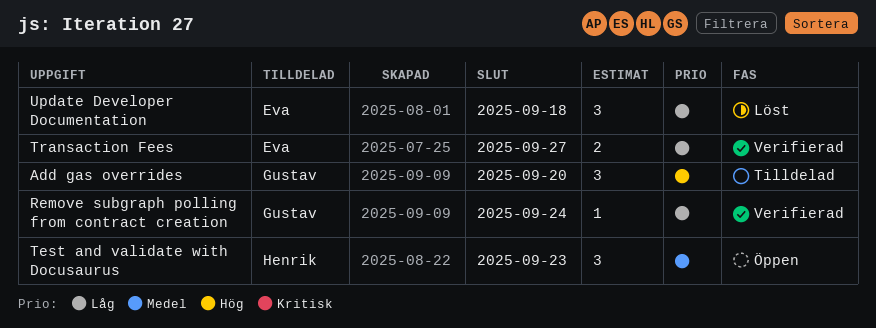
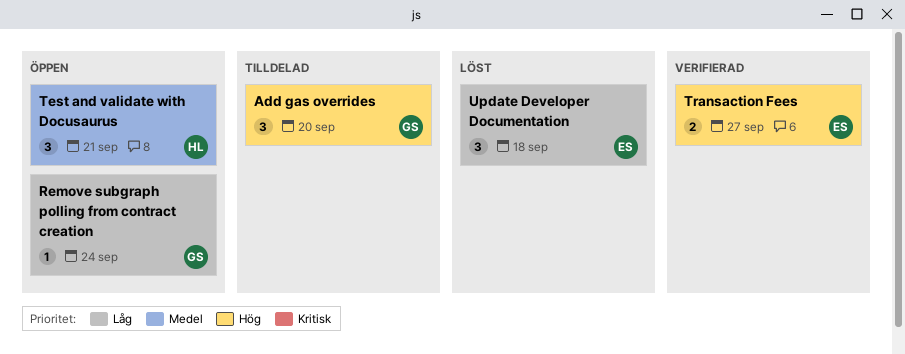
Remove subgraph polling from contract creation, status: Verifierad -> Öppen
Test and validate with Docusaurus, due: Sep 23 -> Sep 21
Transaction Fees, priority: Låg -> Hög

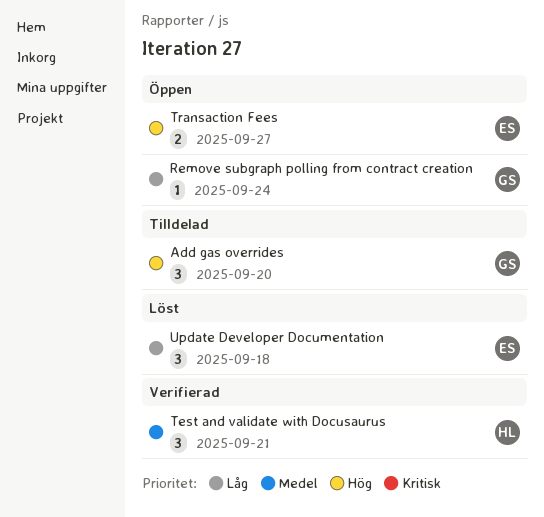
Test and validate with Docusaurus, status: Öppen -> Verifierad
Transaction Fees, status: Verifierad -> Öppen

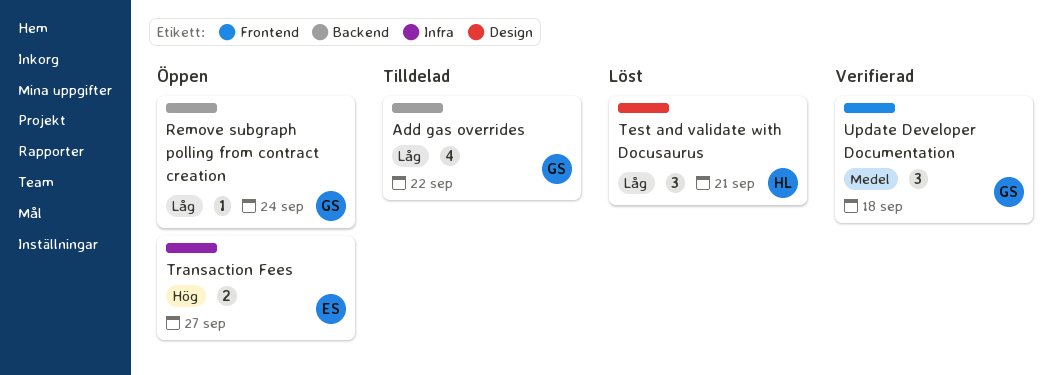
Add gas overrides, priority: Hög -> Låg
Add gas overrides, estimate: 3 -> 4
Add gas overrides, due: Sep 20 -> Sep 22
Test and validate with Docusaurus, status: Verifierad -> Löst
Test and validate with Docusaurus, priority: Medel -> Låg
Update Developer Documentation, status: Löst -> Verifierad
Update Developer Documentation, owner: ES -> GS
Update Developer Documentation, priority: Låg -> Medel

